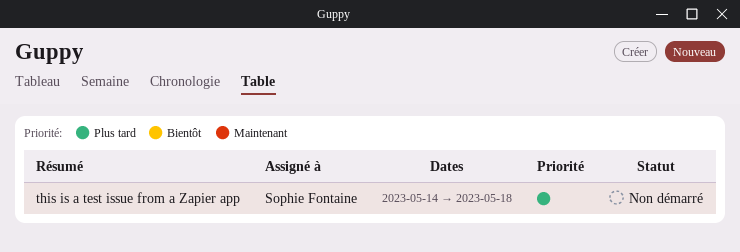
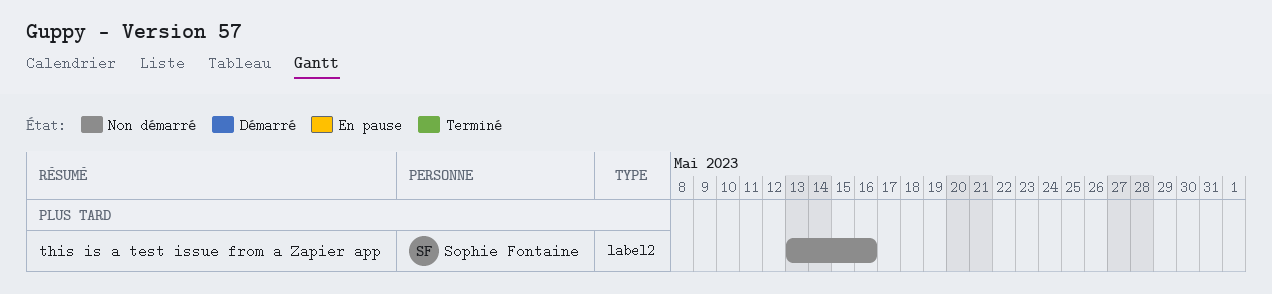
this is a test issue from a Zapier app, start: May 14 -> May 13
this is a test issue from a Zapier app, due: May 18 -> May 16

